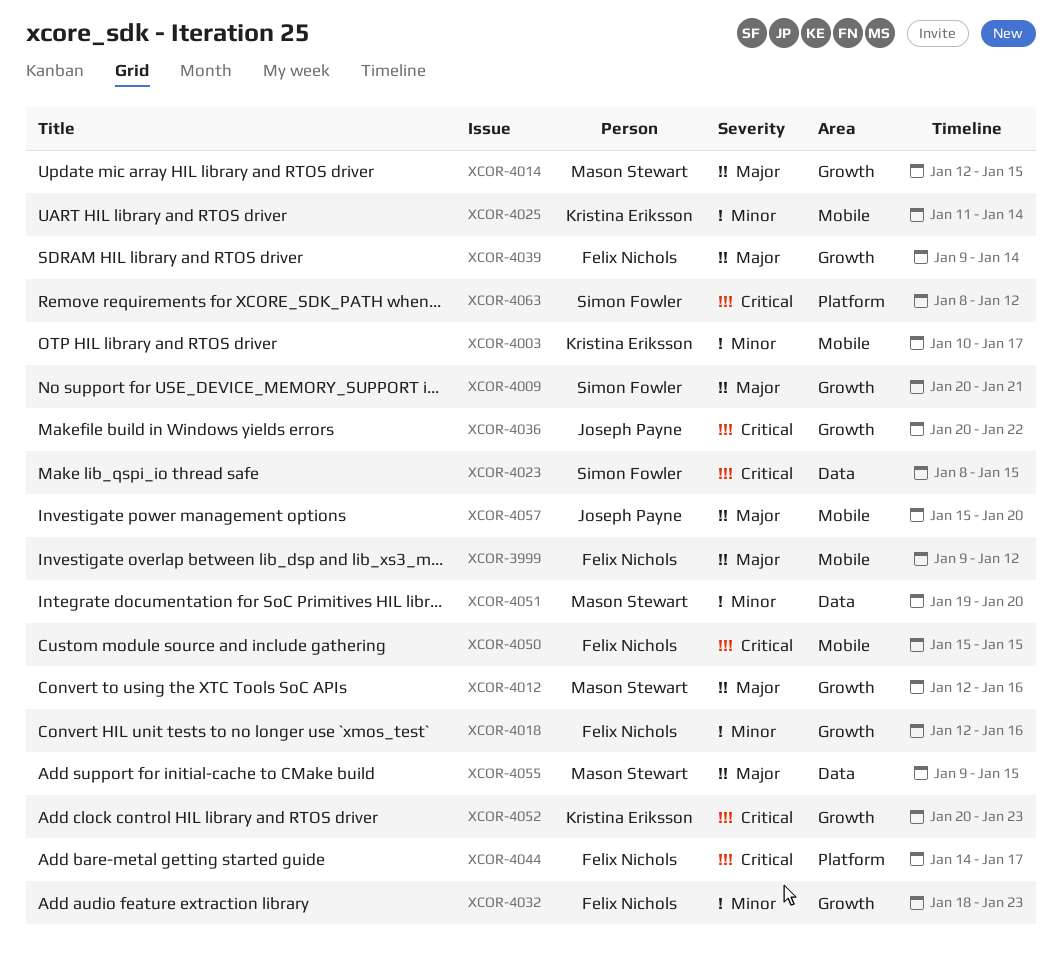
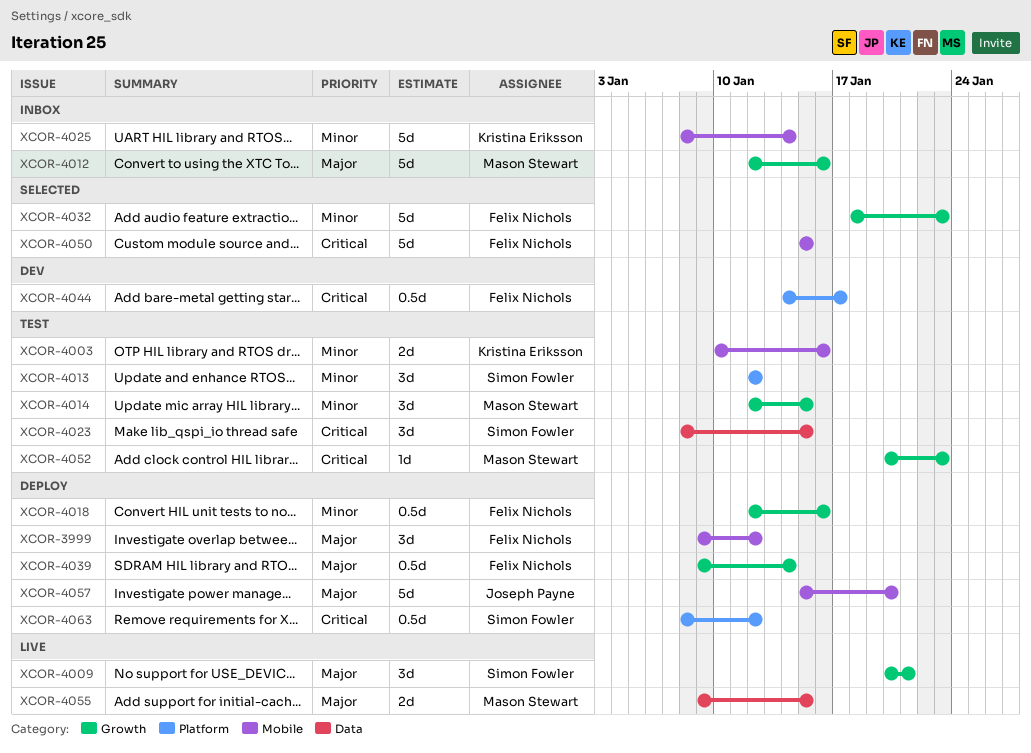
XCOR-4003, due: Jan 17 -> Jan 16
XCOR-4013: none -> present
XCOR-4014, priority: Major -> Minor
XCOR-4025, start: Jan 11 -> Jan 8
XCOR-4036: present -> none
XCOR-4051: present -> none
XCOR-4052, owner: Kristina Eriksson -> Mason Stewart

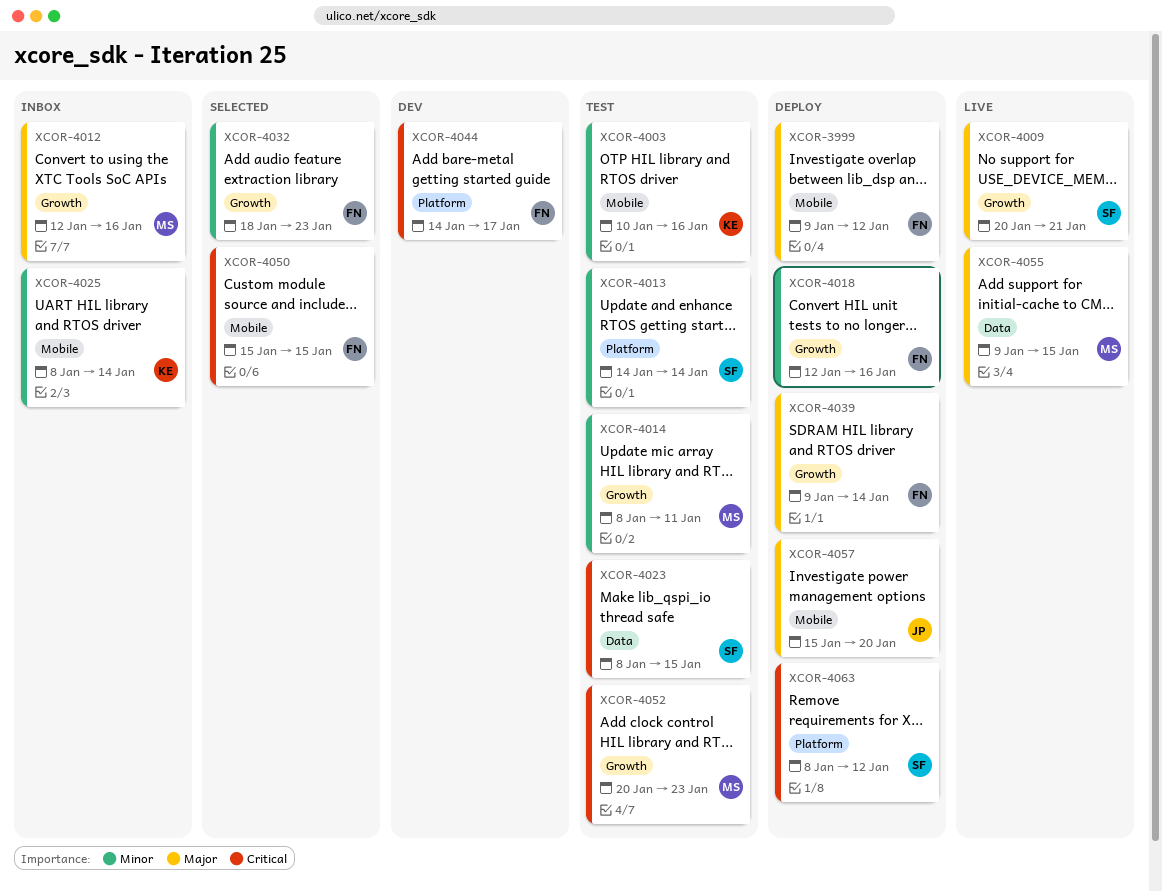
XCOR-4013, start: Jan 12 -> Jan 14
XCOR-4013, due: Jan 12 -> Jan 14
XCOR-4014, start: Jan 12 -> Jan 8
XCOR-4014, due: Jan 15 -> Jan 11

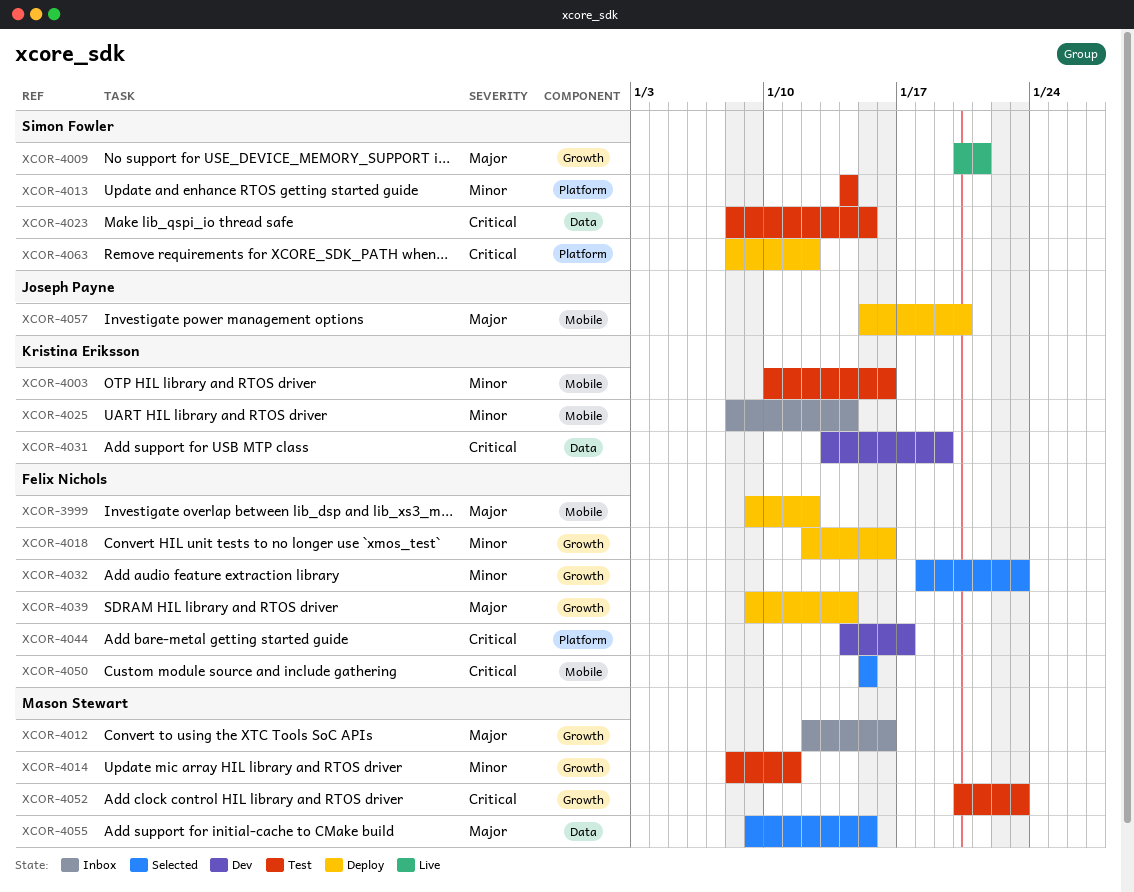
XCOR-4031: none -> present
XCOR-4055, status: Live -> Selected

